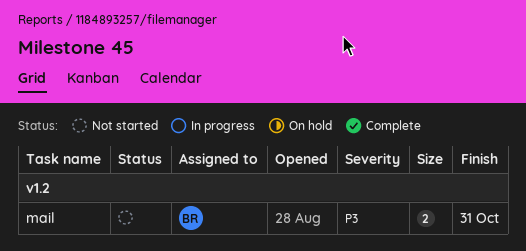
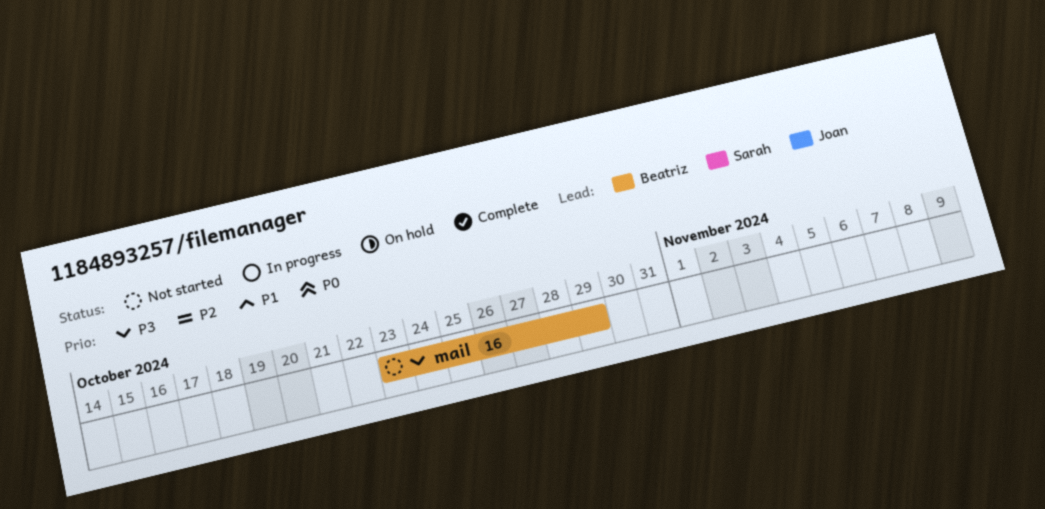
mail, estimate: 2 -> 16
mail, due: Oct 31 -> Oct 29

